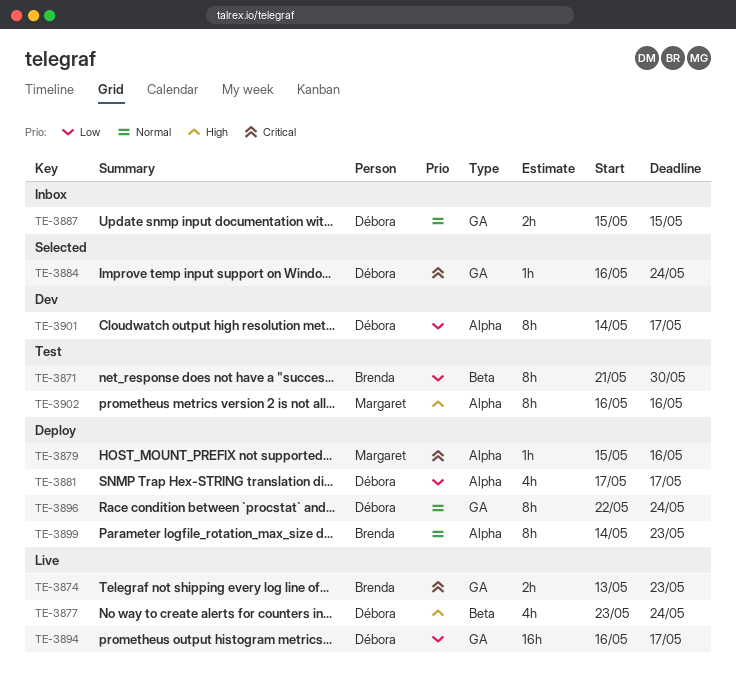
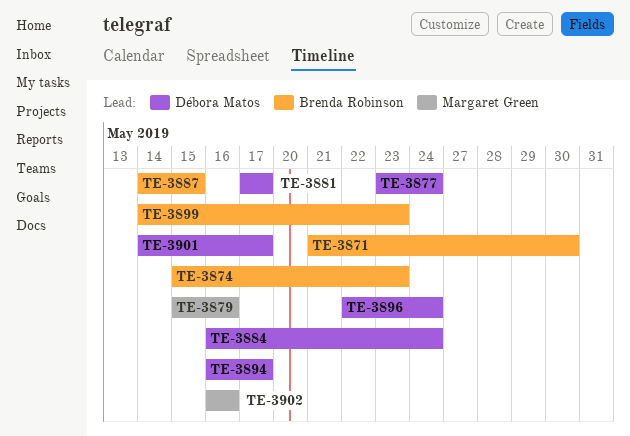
TE-3874, start: May 13 -> May 15
TE-3887, owner: Débora Matos -> Brenda Robinson
TE-3887, start: May 15 -> May 14

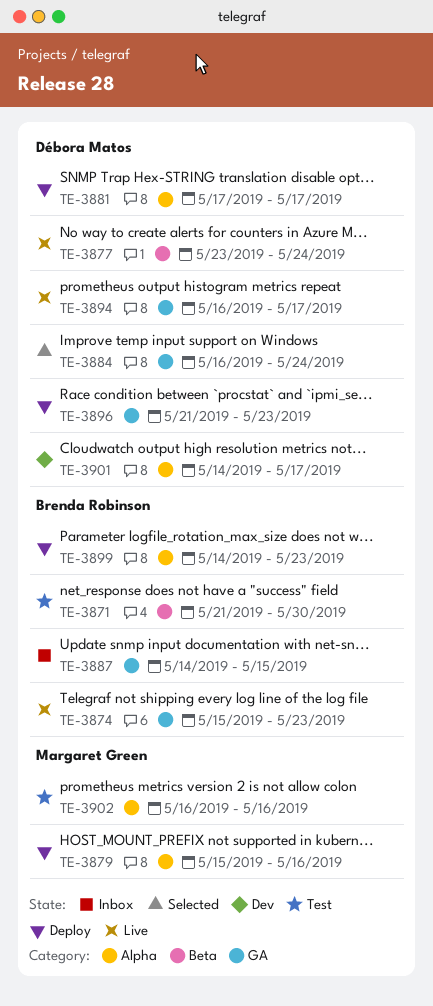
TE-3896, start: May 22 -> May 21
TE-3896, due: May 24 -> May 23

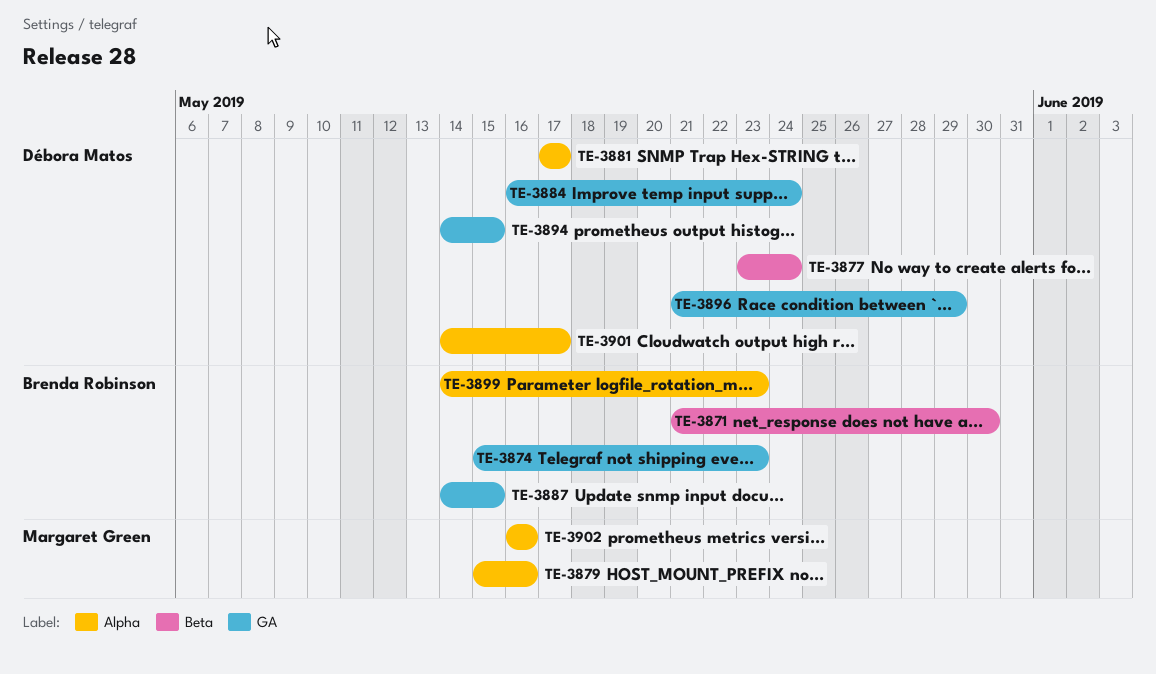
TE-3894, start: May 16 -> May 14
TE-3894, due: May 17 -> May 15
TE-3896, due: May 23 -> May 29

